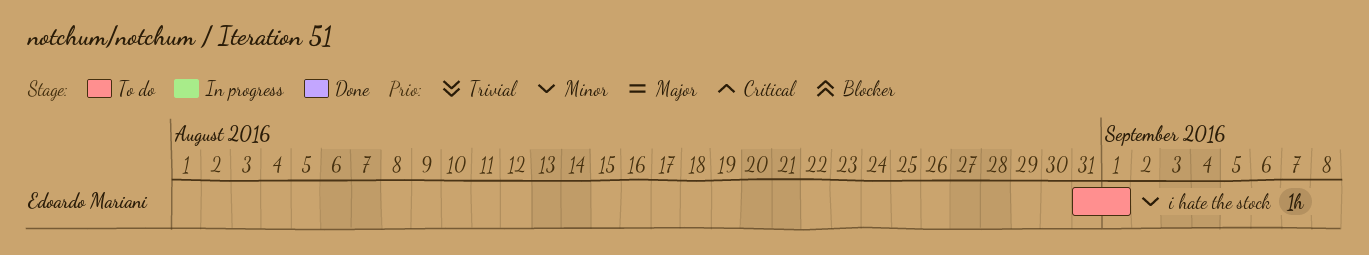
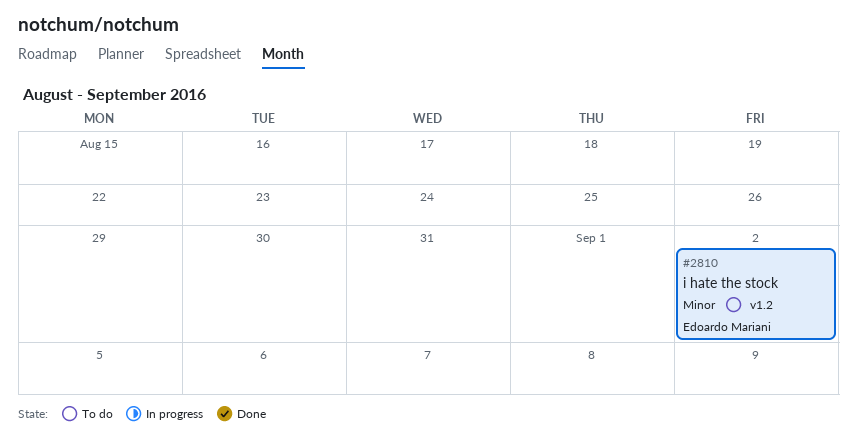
i hate the stock, due: Sep 1 -> Sep 2

